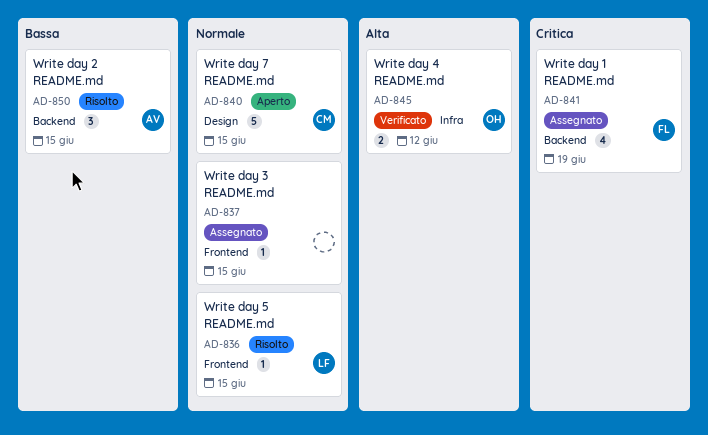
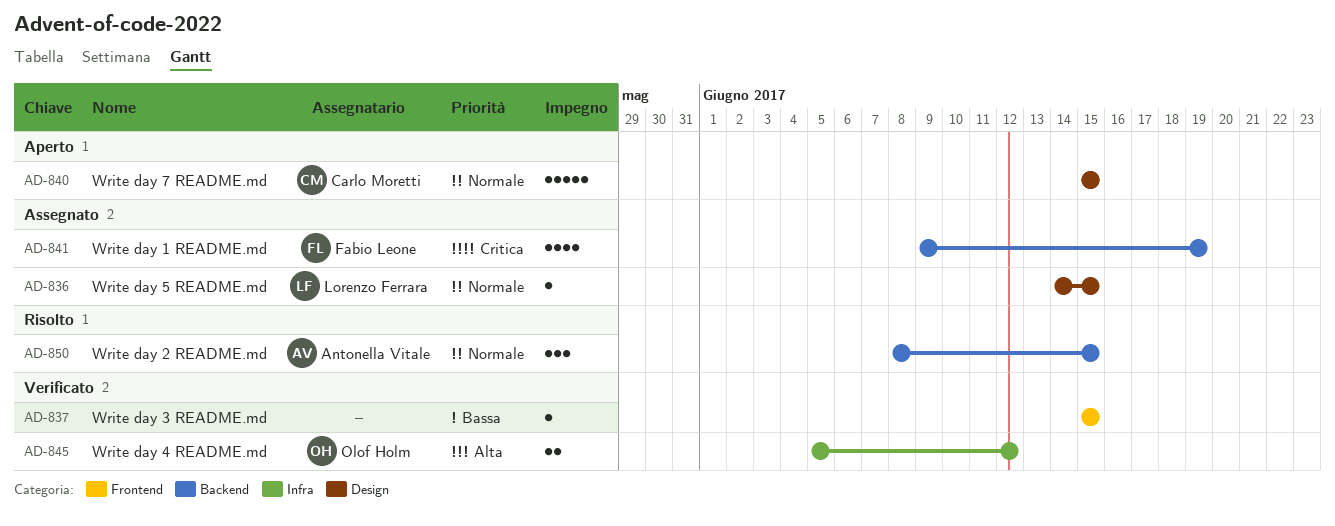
AD-836, status: Risolto -> Assegnato
AD-836, label: Frontend -> Design
AD-837, status: Assegnato -> Verificato
AD-837, priority: Normale -> Bassa
AD-850, priority: Bassa -> Normale

